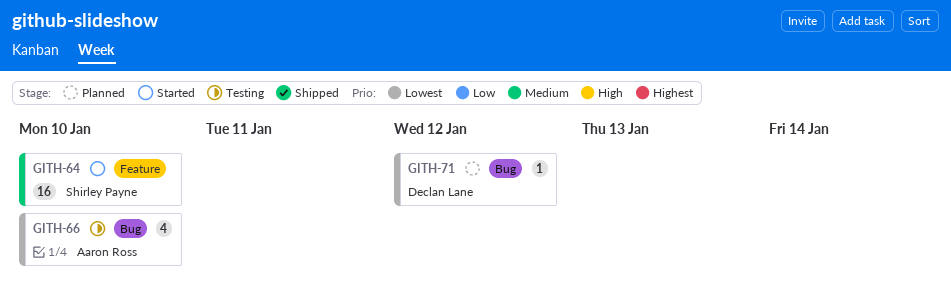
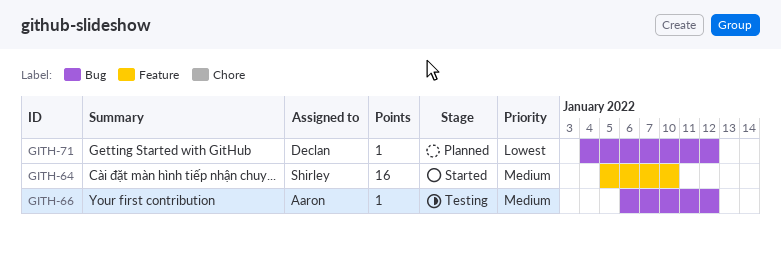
GITH-66, priority: Lowest -> Medium
GITH-66, estimate: 4 -> 1
GITH-66, due: Jan 10 -> Jan 12

